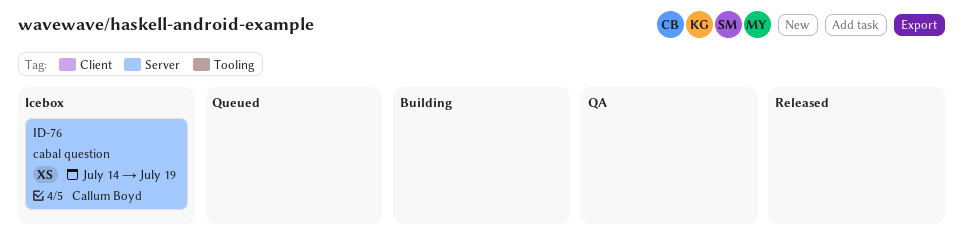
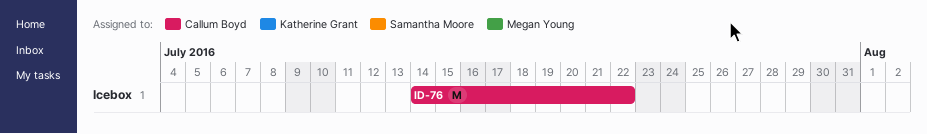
ID-76, estimate: XS -> M
ID-76, due: Jul 19 -> Jul 22

